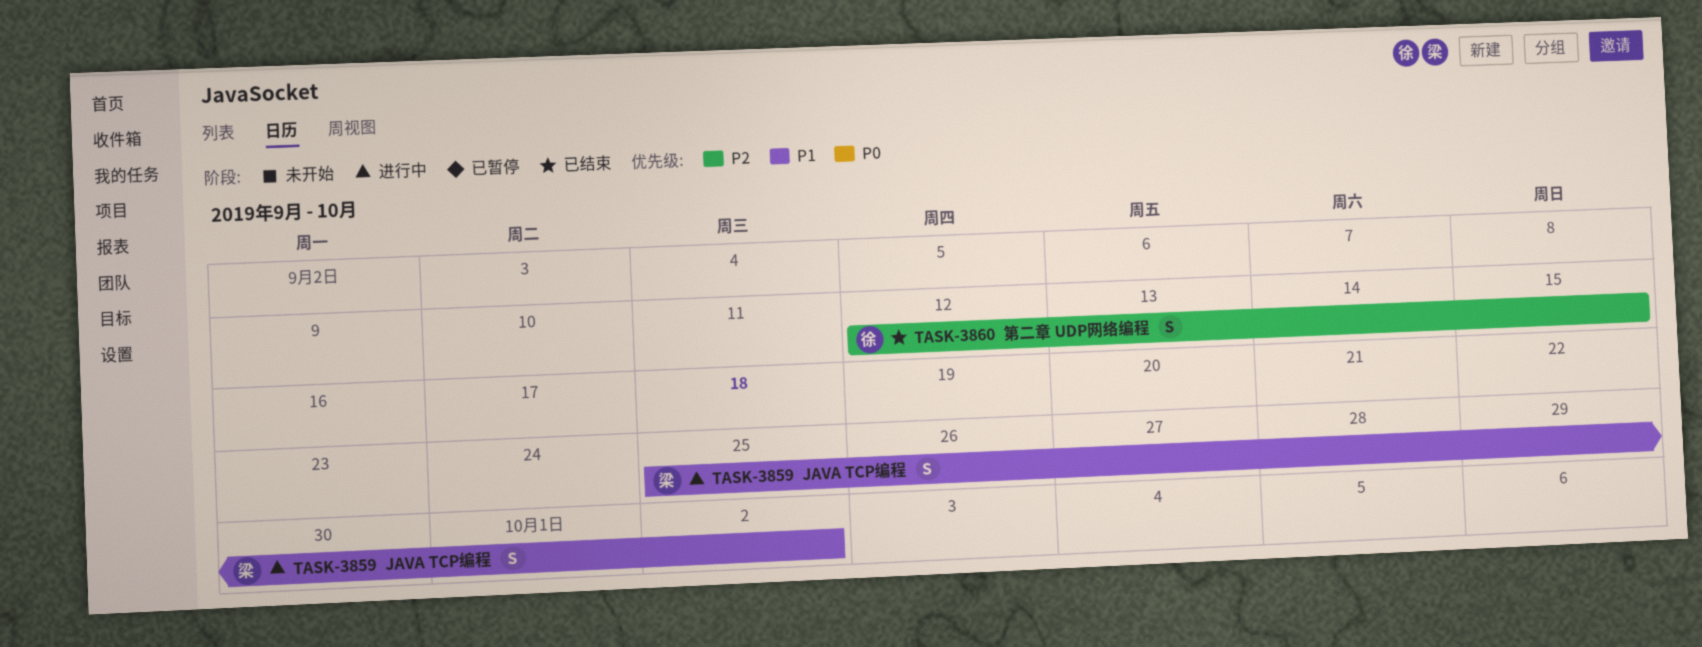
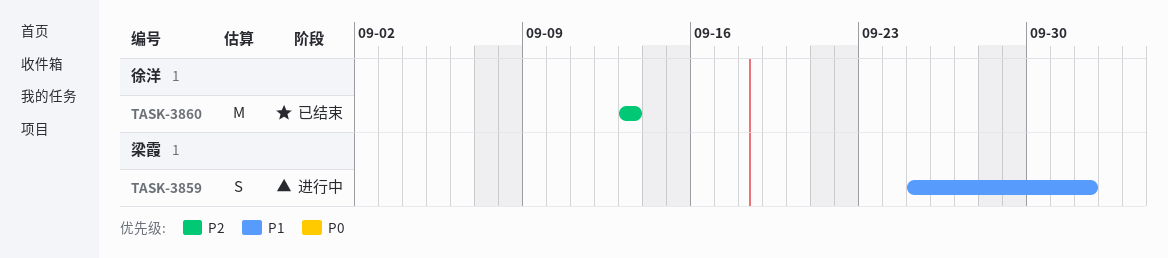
TASK-3860, estimate: S -> M
TASK-3860, start: Sep 12 -> Sep 13
TASK-3860, due: Sep 15 -> Sep 13

